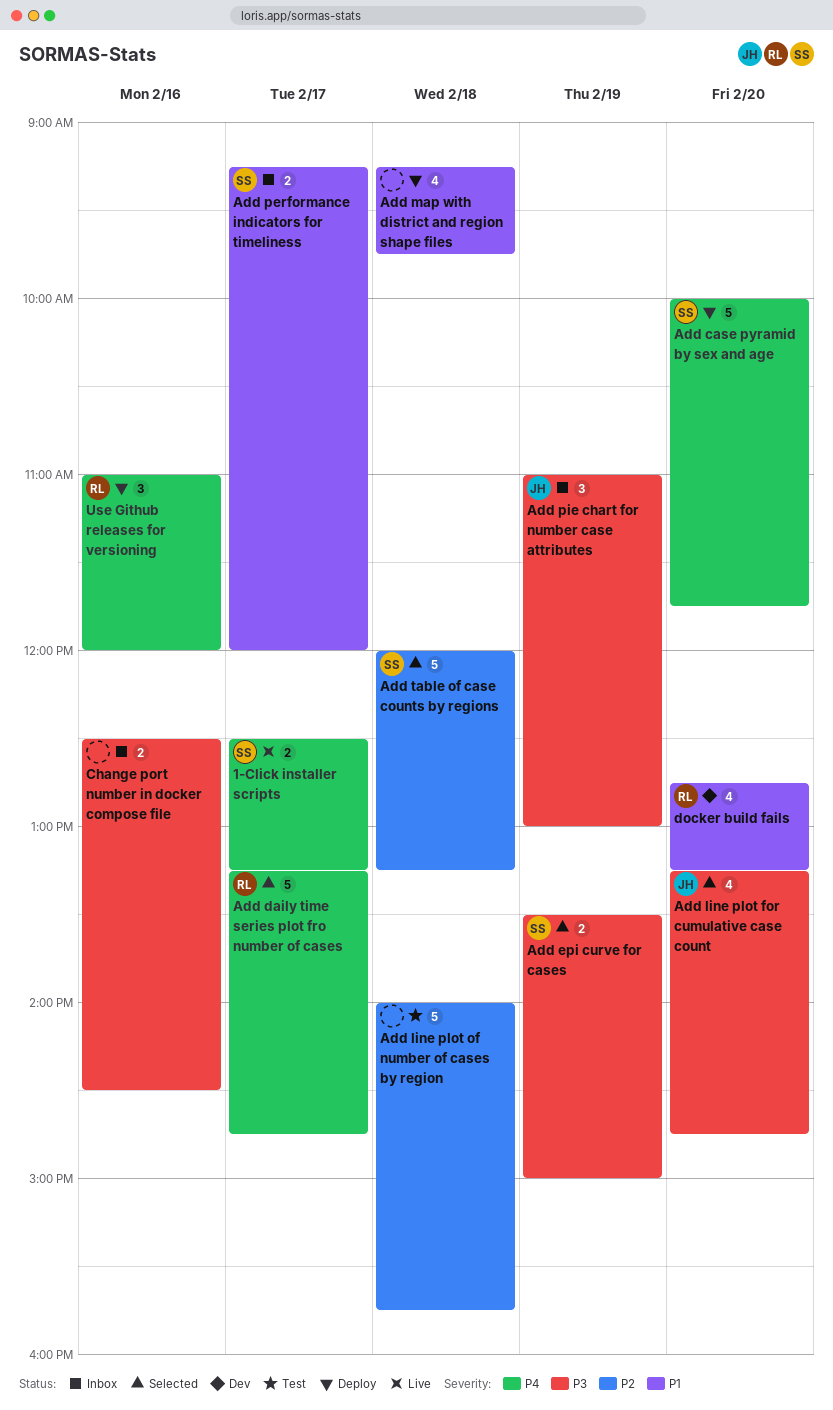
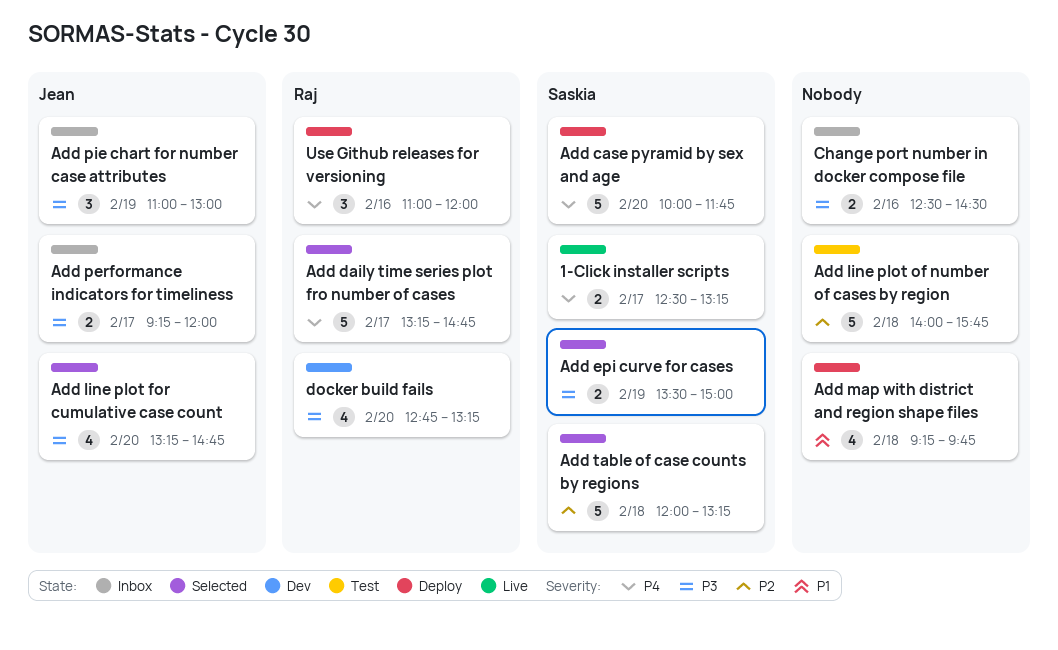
Add performance indicators for timeliness, owner: Saskia -> Jean
Add performance indicators for timeliness, priority: P1 -> P3
docker build fails, priority: P1 -> P3

